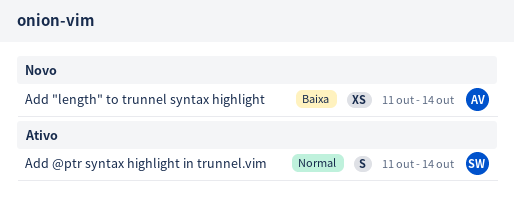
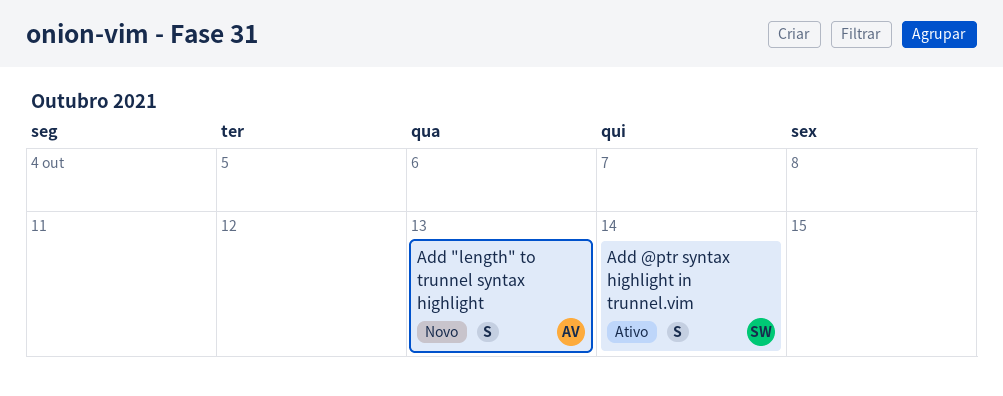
Add "length" to trunnel syntax highlight, estimate: XS -> S
Add "length" to trunnel syntax highlight, due: Oct 14 -> Oct 13

